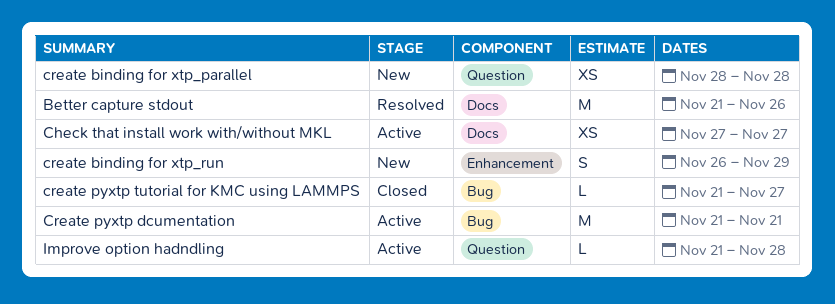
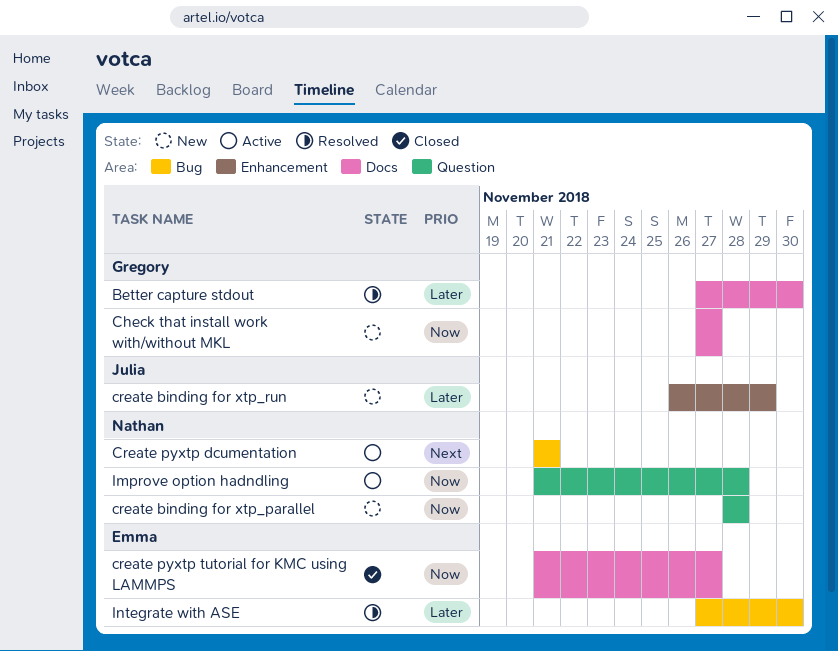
Better capture stdout, start: Nov 21 -> Nov 27
Better capture stdout, due: Nov 26 -> Nov 30
Check that install work with/without MKL, status: Active -> New
create pyxtp tutorial for KMC using LAMMPS, label: Bug -> Docs
Integrate with ASE: none -> present

